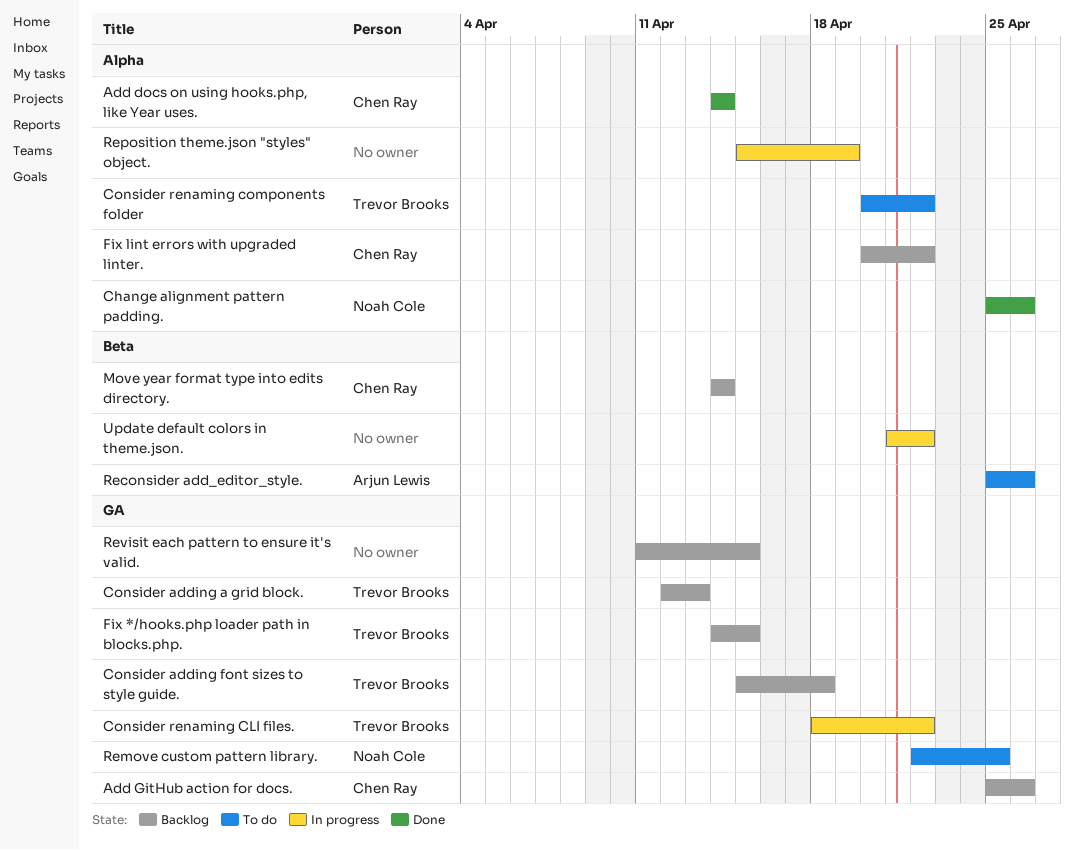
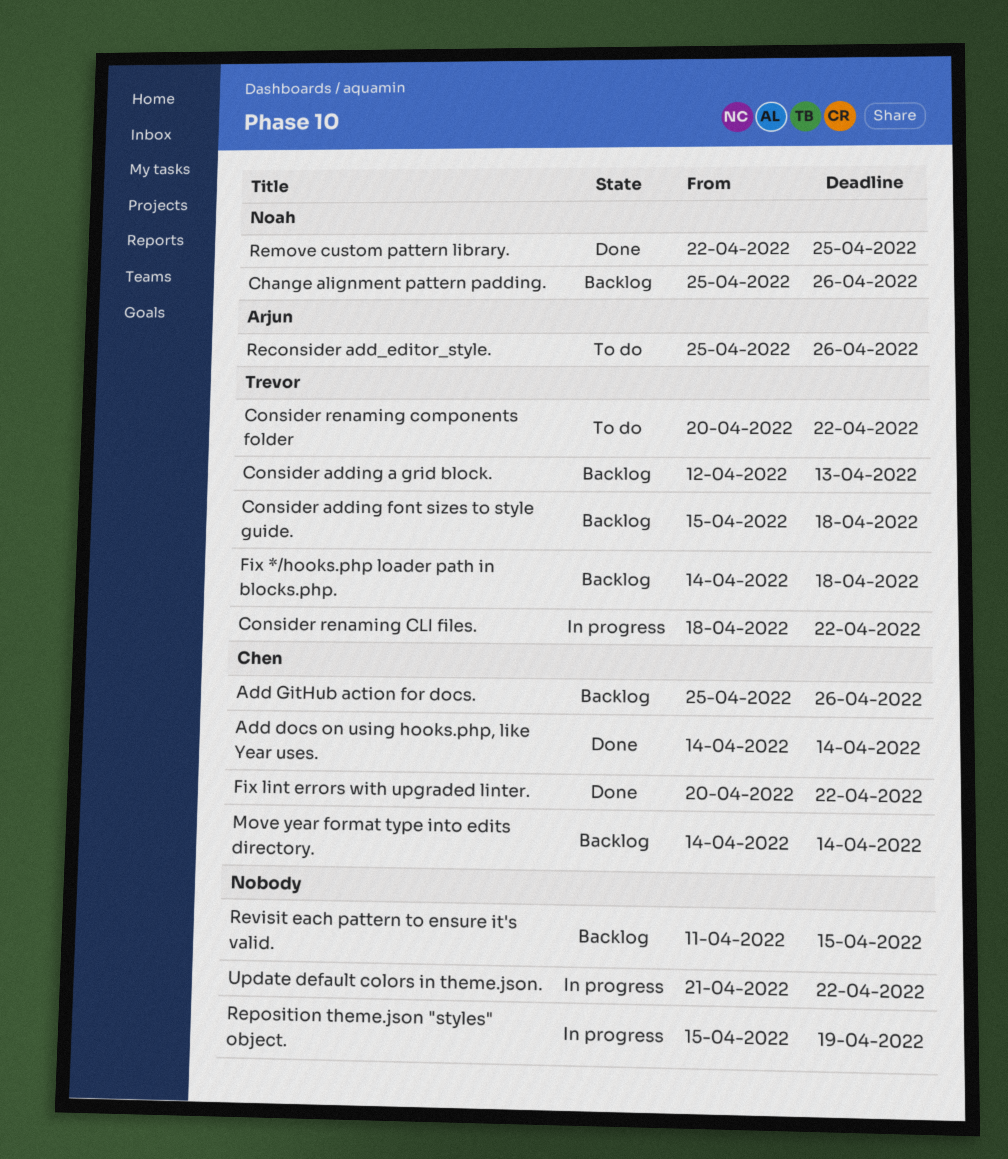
Change alignment pattern padding., status: Done -> Backlog
Fix */hooks.php loader path in blocks.php., due: Apr 15 -> Apr 18
Fix lint errors with upgraded linter., status: Backlog -> Done
Remove custom pattern library., status: To do -> Done

